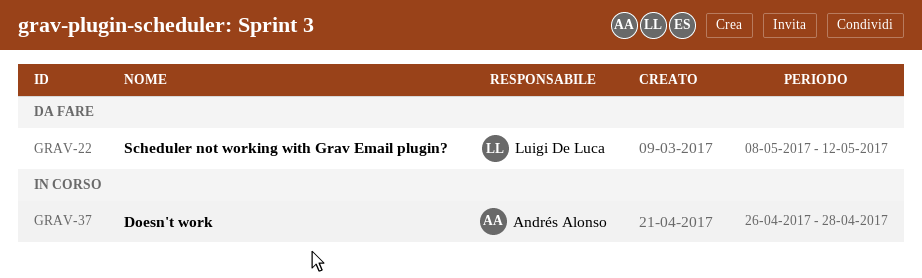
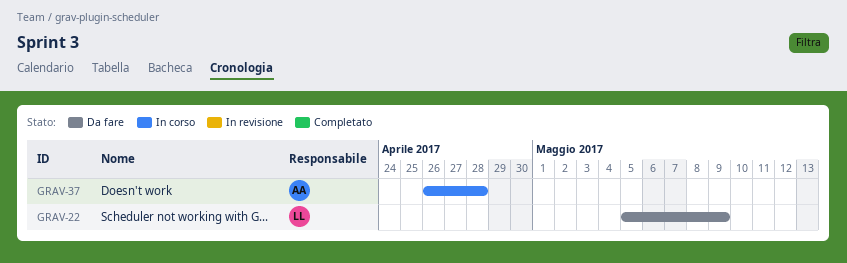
GRAV-22, start: May 8 -> May 5
GRAV-22, due: May 12 -> May 9

